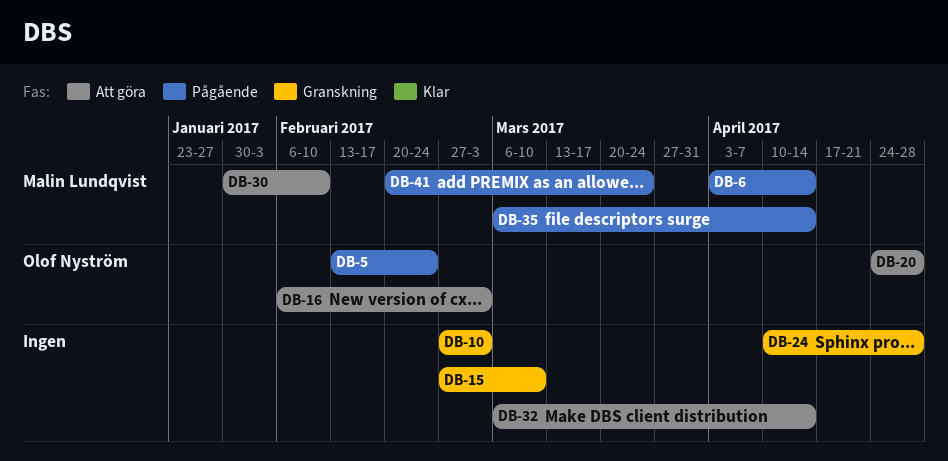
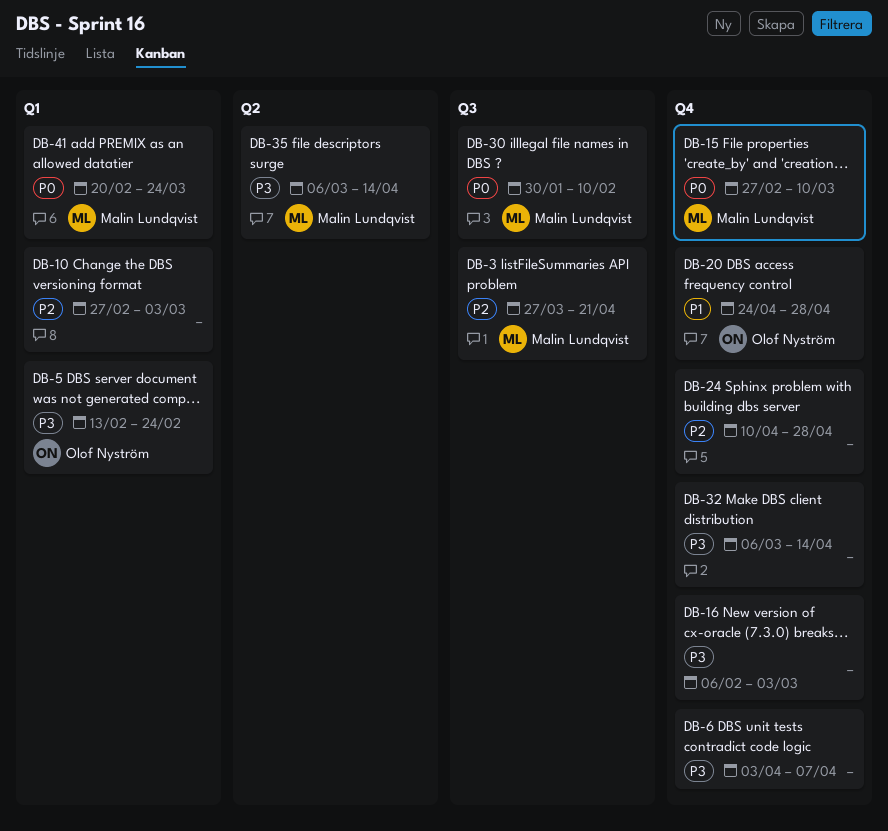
DB-3: none -> present
DB-6, owner: Malin Lundqvist -> none
DB-6, due: Apr 14 -> Apr 7
DB-15, owner: none -> Malin Lundqvist
DB-16, owner: Olof Nyström -> none

